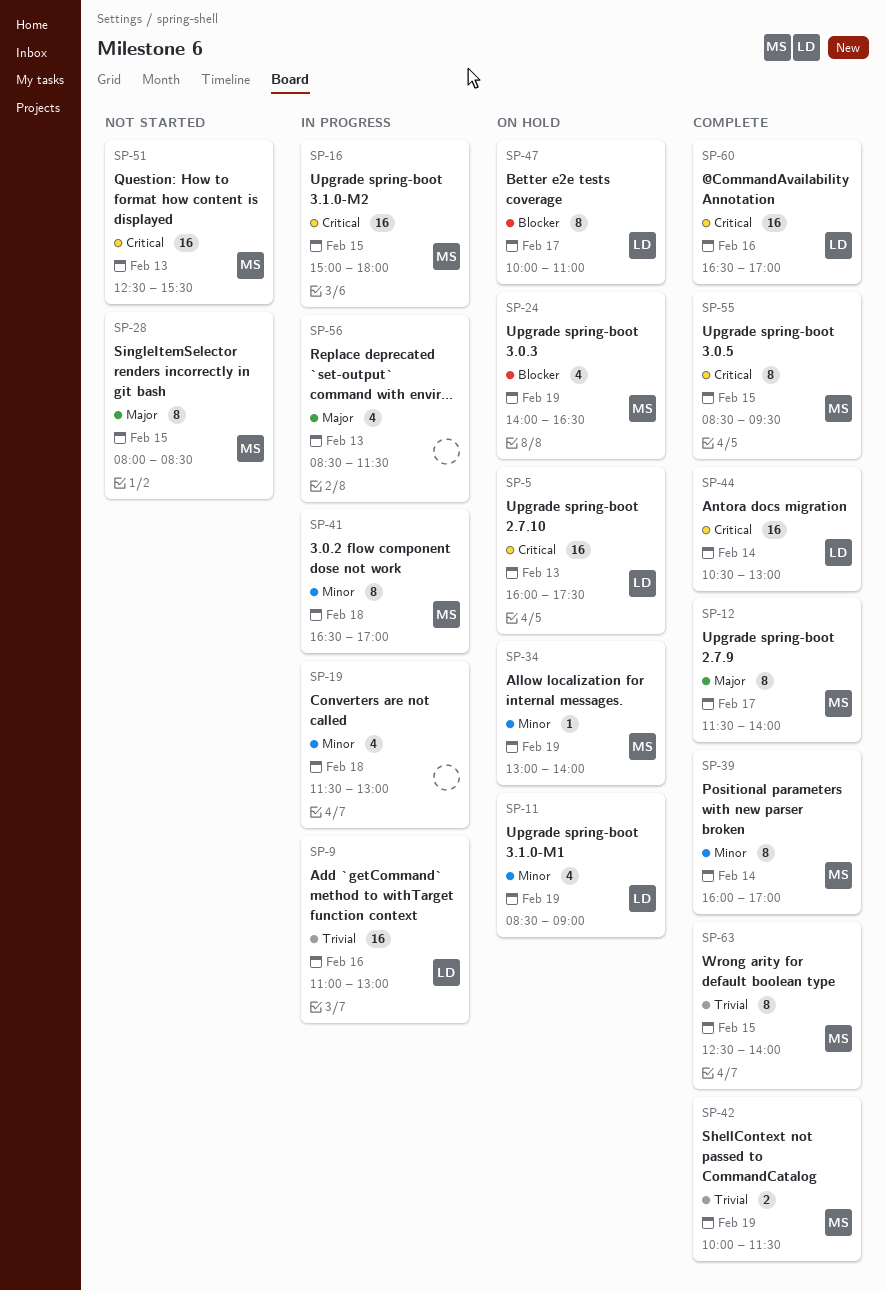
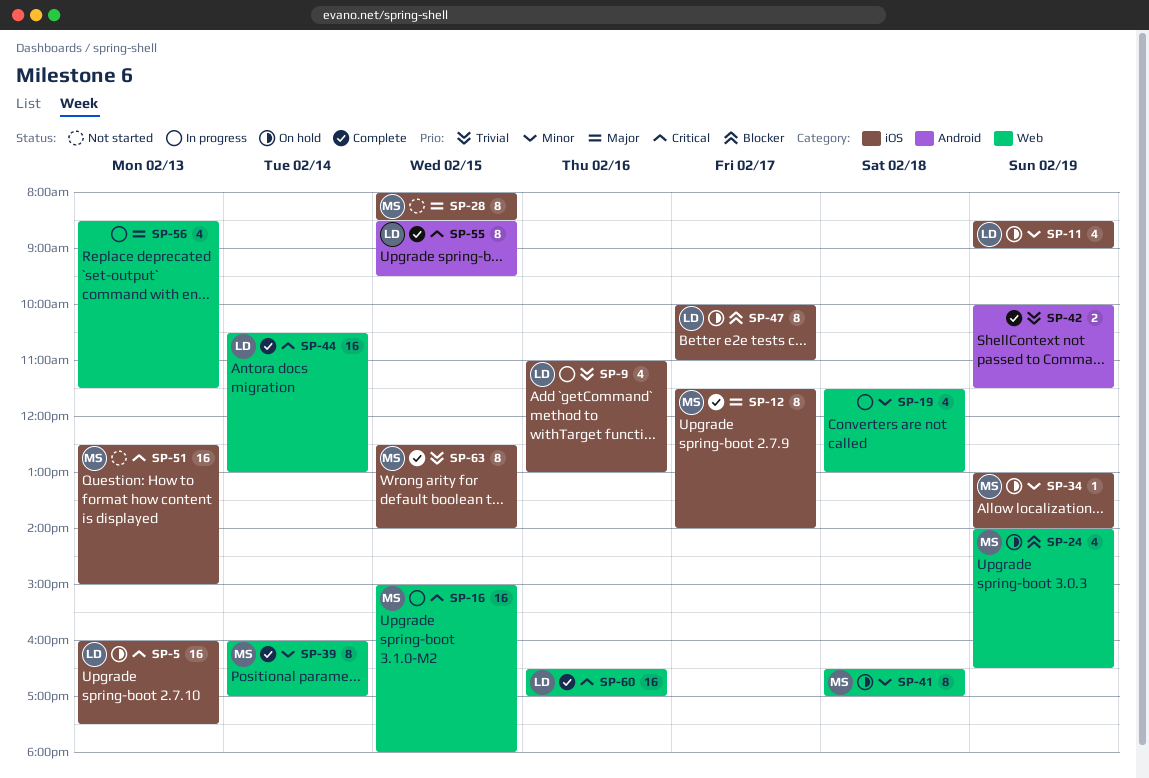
SP-9, estimate: 16 -> 4
SP-41, status: In progress -> On hold
SP-42, owner: MS -> none
SP-51, ends: 15:30 -> 15:00
SP-55, owner: MS -> LD

